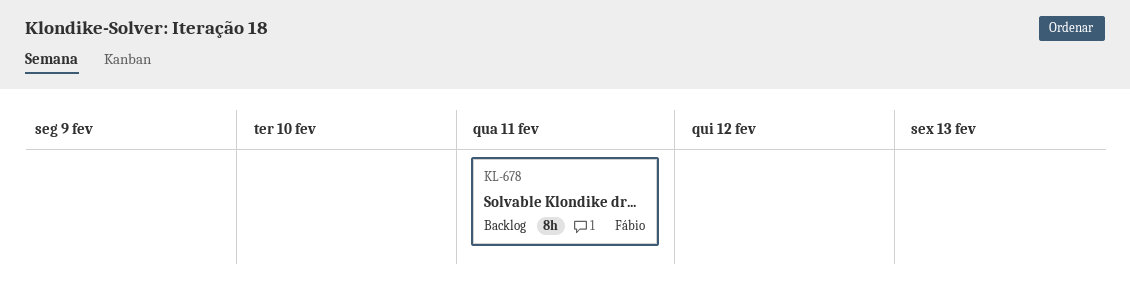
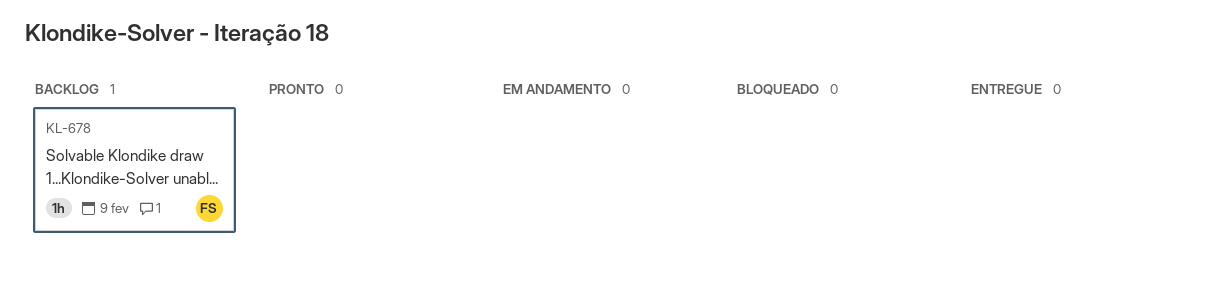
KL-678, estimate: 8h -> 1h
KL-678, due: Feb 11 -> Feb 9

